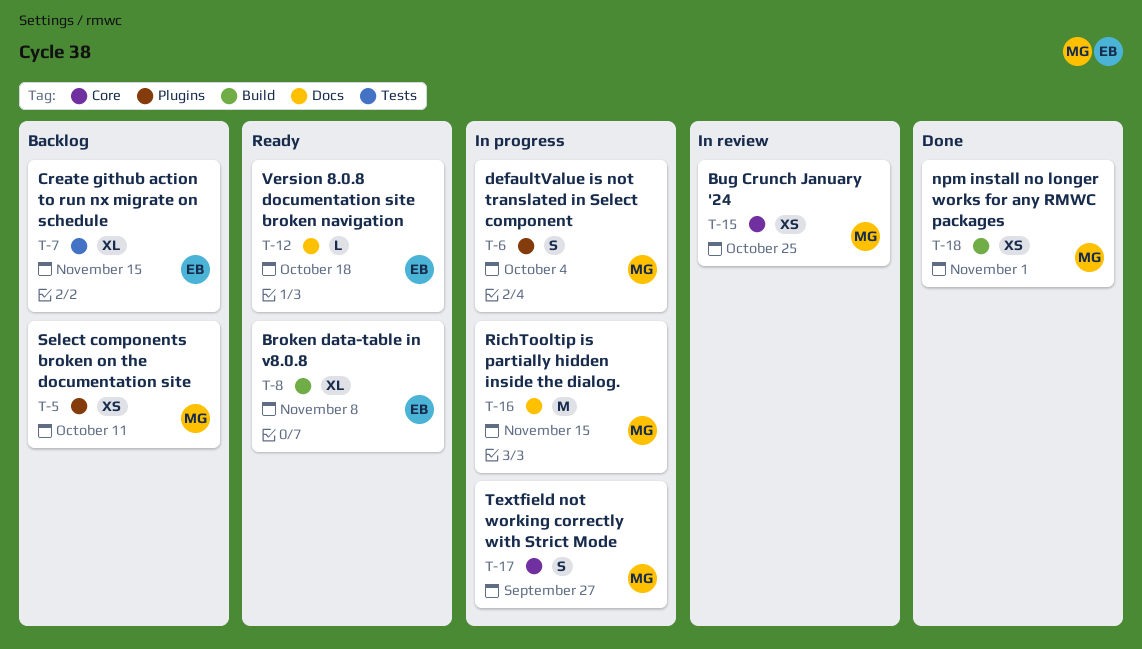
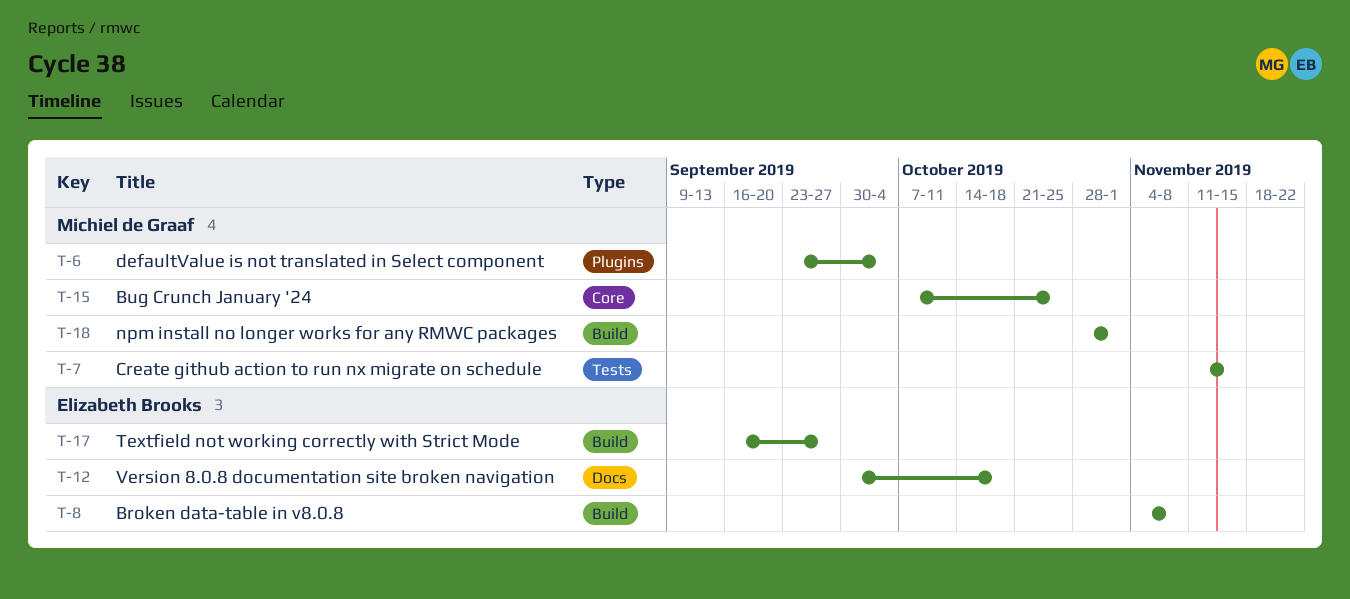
T-5: present -> none
T-7, owner: Elizabeth Brooks -> Michiel de Graaf
T-16: present -> none
T-17, owner: Michiel de Graaf -> Elizabeth Brooks
T-17, label: Core -> Build

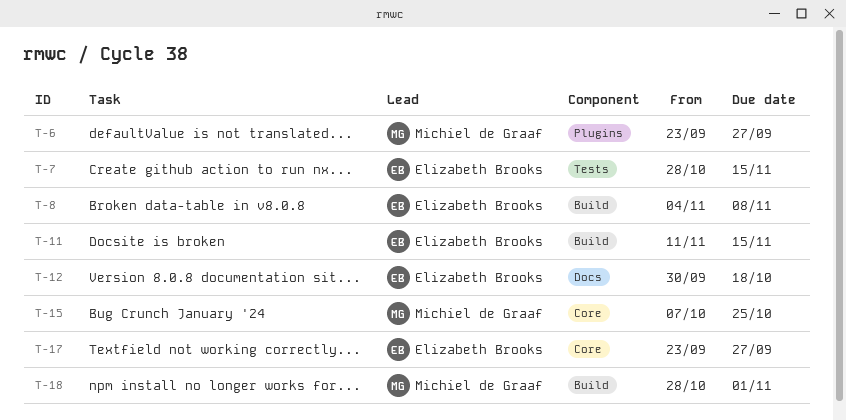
T-6, due: Oct 4 -> Sep 27
T-7, owner: Michiel de Graaf -> Elizabeth Brooks
T-7, start: Nov 11 -> Oct 28
T-11: none -> present
T-17, label: Build -> Core
T-17, start: Sep 16 -> Sep 23

